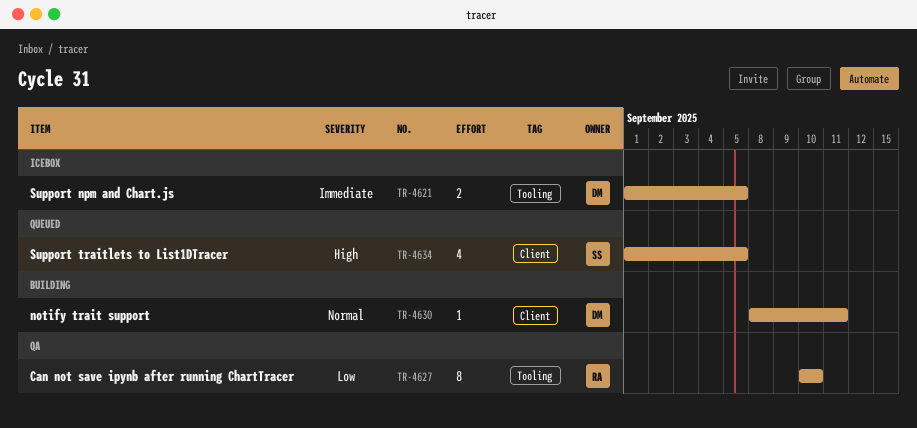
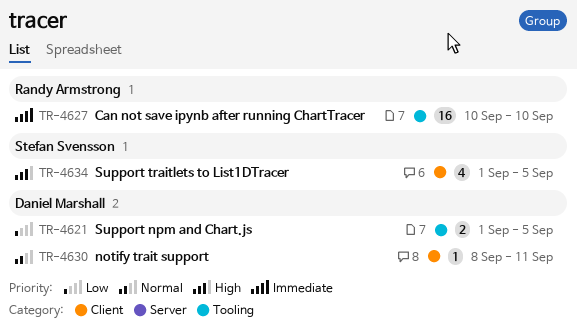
TR-4621, priority: Immediate -> Low
TR-4627, priority: Low -> Immediate
TR-4627, estimate: 8 -> 16

